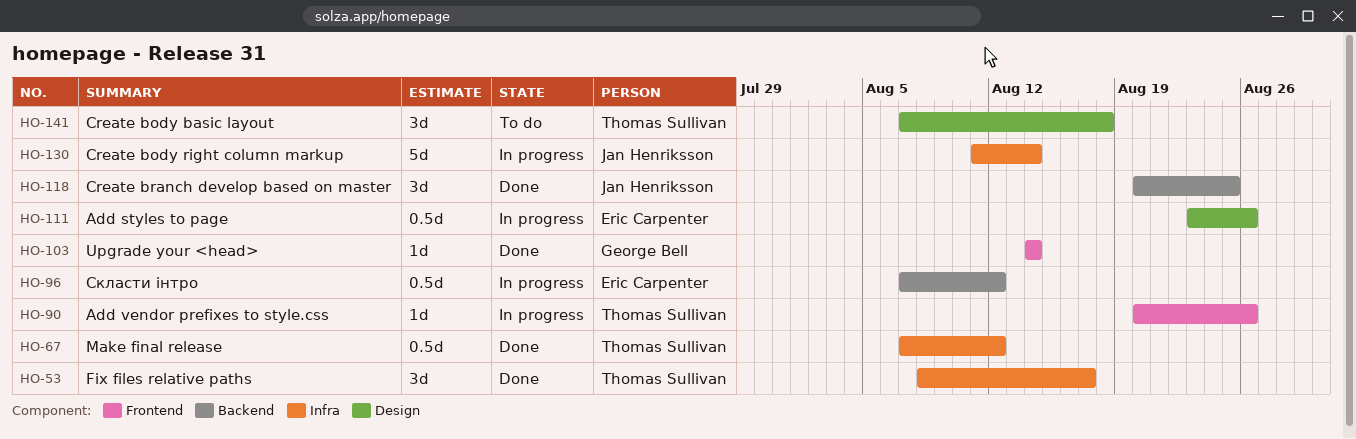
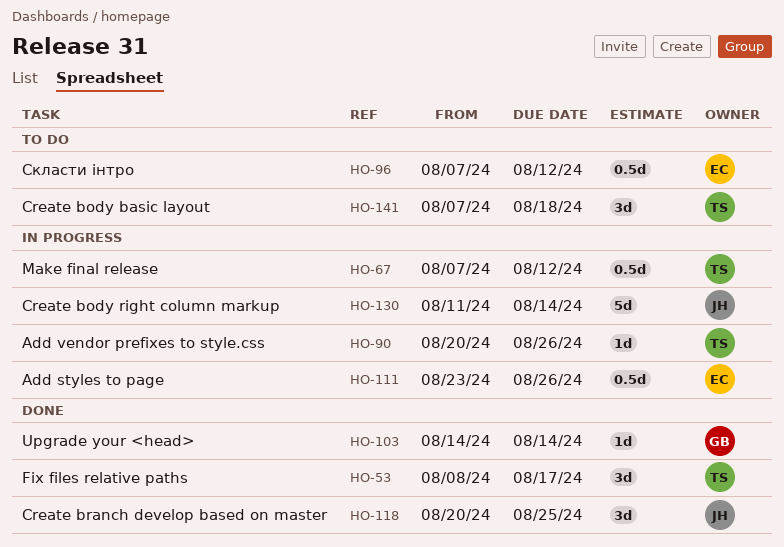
HO-67, status: Done -> In progress
HO-96, status: In progress -> To do

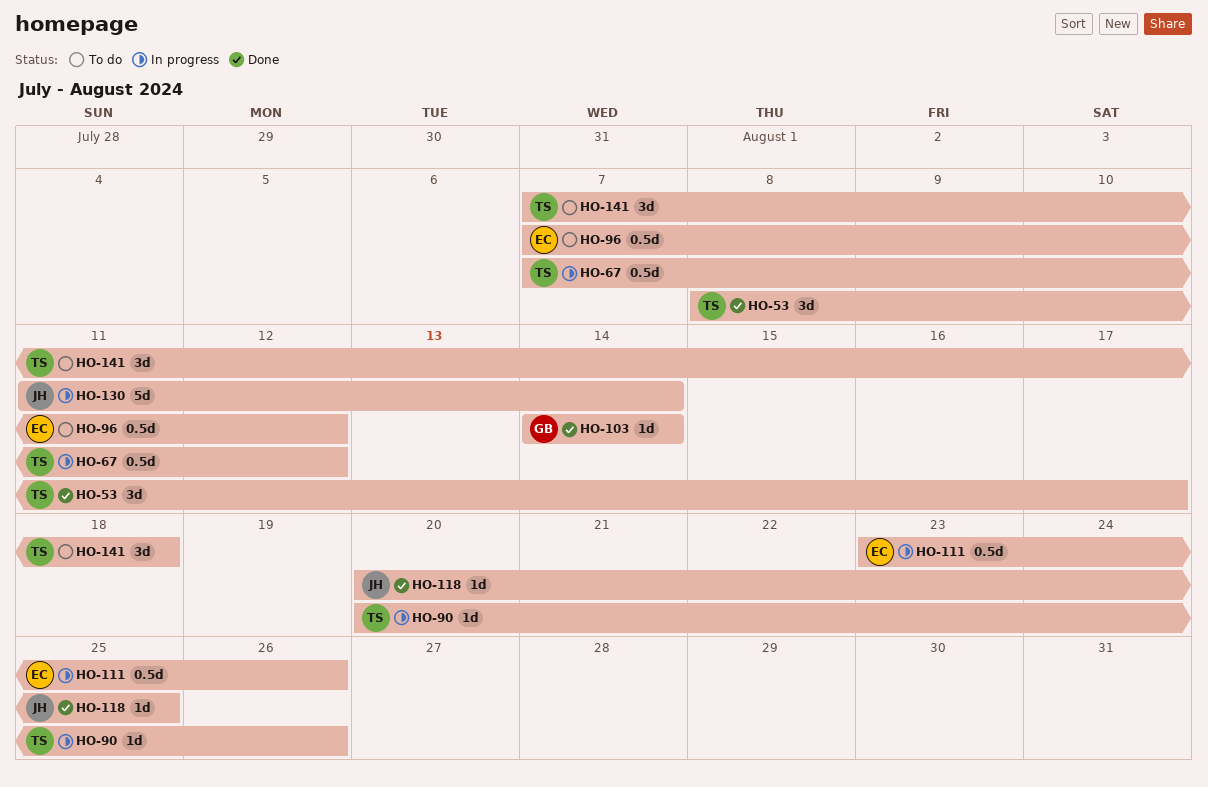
HO-118, estimate: 3d -> 1d

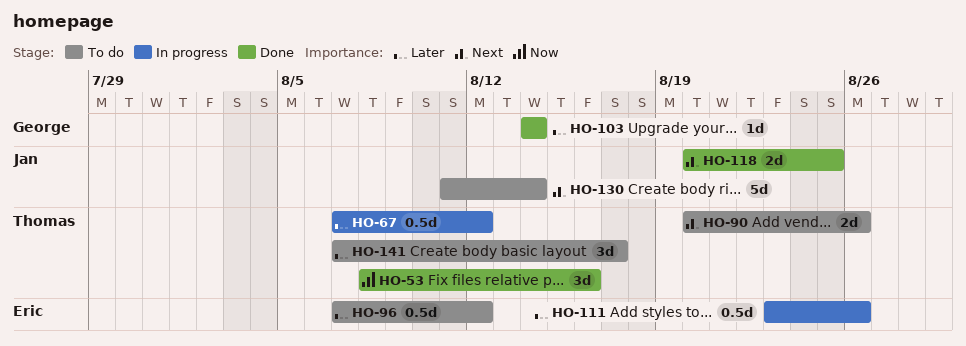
HO-53, due: Aug 17 -> Aug 16
HO-90, status: In progress -> To do
HO-90, estimate: 1d -> 2d
HO-118, estimate: 1d -> 2d
HO-130, status: In progress -> To do
HO-141, due: Aug 18 -> Aug 17

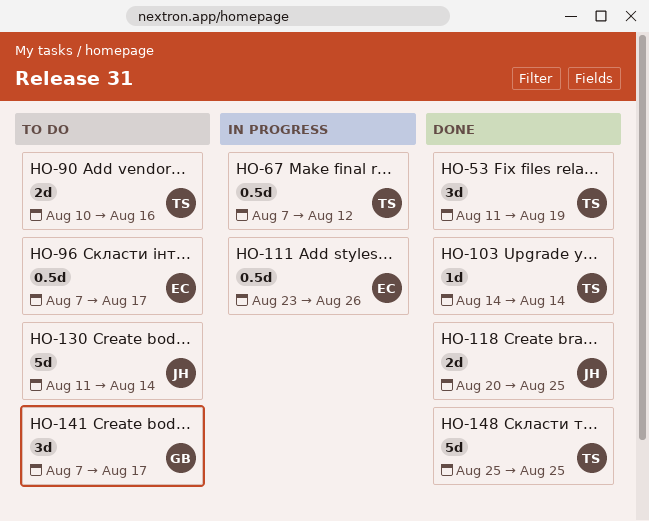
HO-53, start: Aug 8 -> Aug 11
HO-53, due: Aug 16 -> Aug 19
HO-90, start: Aug 20 -> Aug 10
HO-90, due: Aug 26 -> Aug 16
HO-96, due: Aug 12 -> Aug 17
HO-103, owner: George -> Thomas
HO-141, owner: Thomas -> George
HO-148: none -> present

